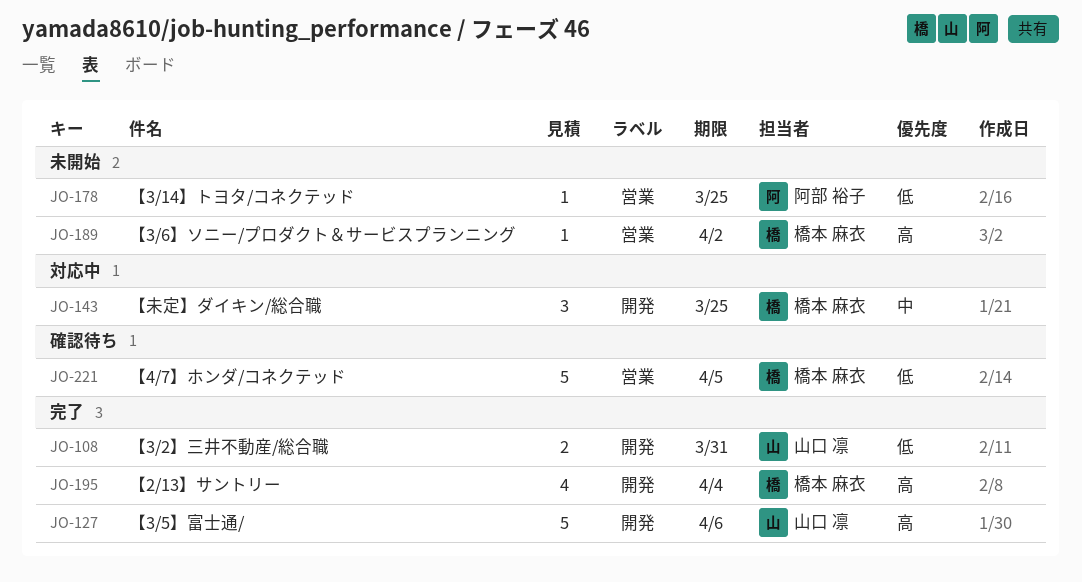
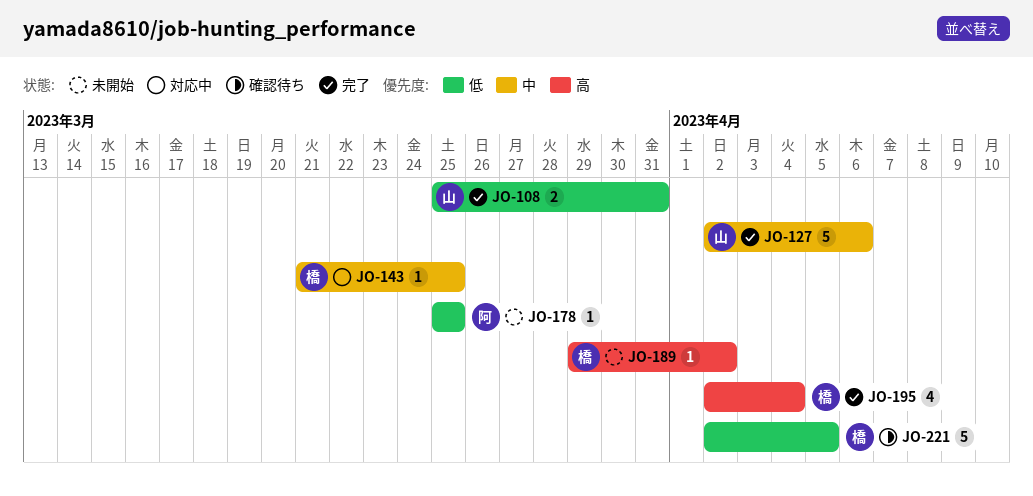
JO-127, priority: 高 -> 中
JO-143, estimate: 3 -> 1

